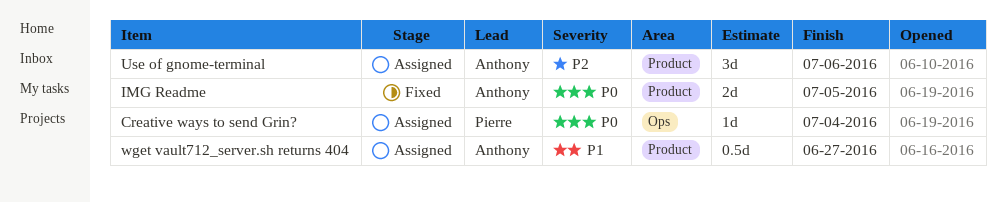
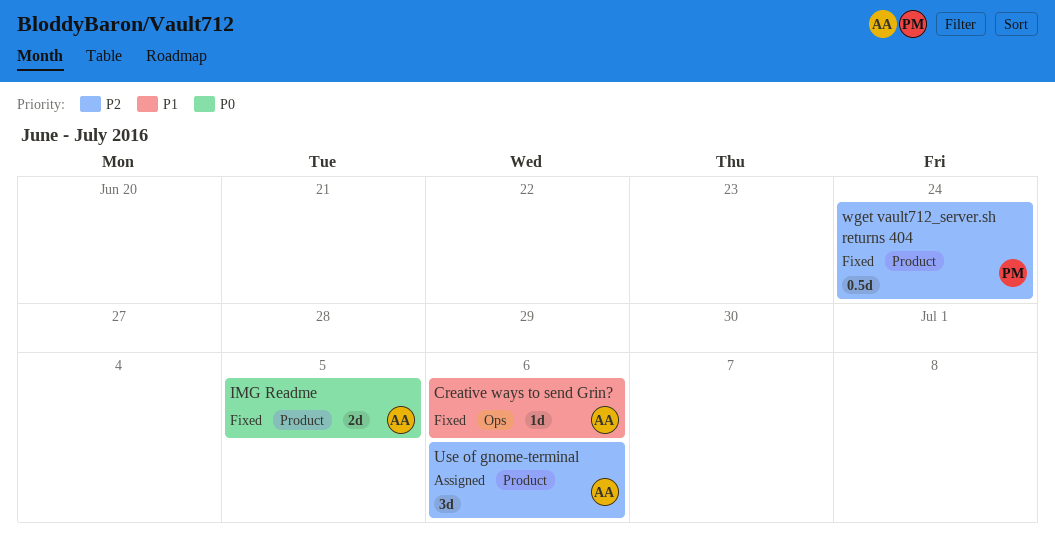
Creative ways to send Grin?, status: Assigned -> Fixed
Creative ways to send Grin?, owner: Pierre -> Anthony
Creative ways to send Grin?, priority: P0 -> P1
Creative ways to send Grin?, due: Jul 4 -> Jul 6
wget vault712_server.sh returns 404, status: Assigned -> Fixed
wget vault712_server.sh returns 404, owner: Anthony -> Pierre
wget vault712_server.sh returns 404, priority: P1 -> P2
wget vault712_server.sh returns 404, due: Jun 27 -> Jun 24

